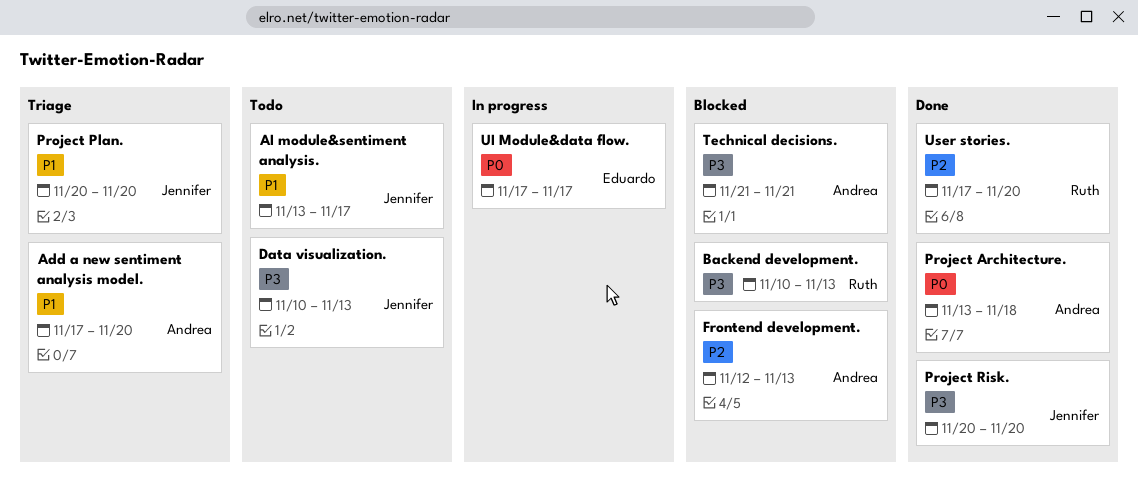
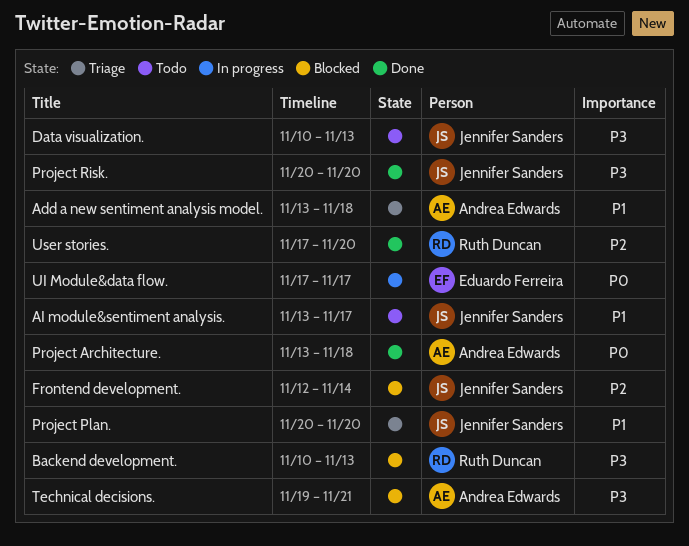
Add a new sentiment analysis model., start: Nov 17 -> Nov 13
Add a new sentiment analysis model., due: Nov 20 -> Nov 18
Frontend development., owner: Andrea Edwards -> Jennifer Sanders
Frontend development., due: Nov 13 -> Nov 14
Technical decisions., start: Nov 21 -> Nov 19

